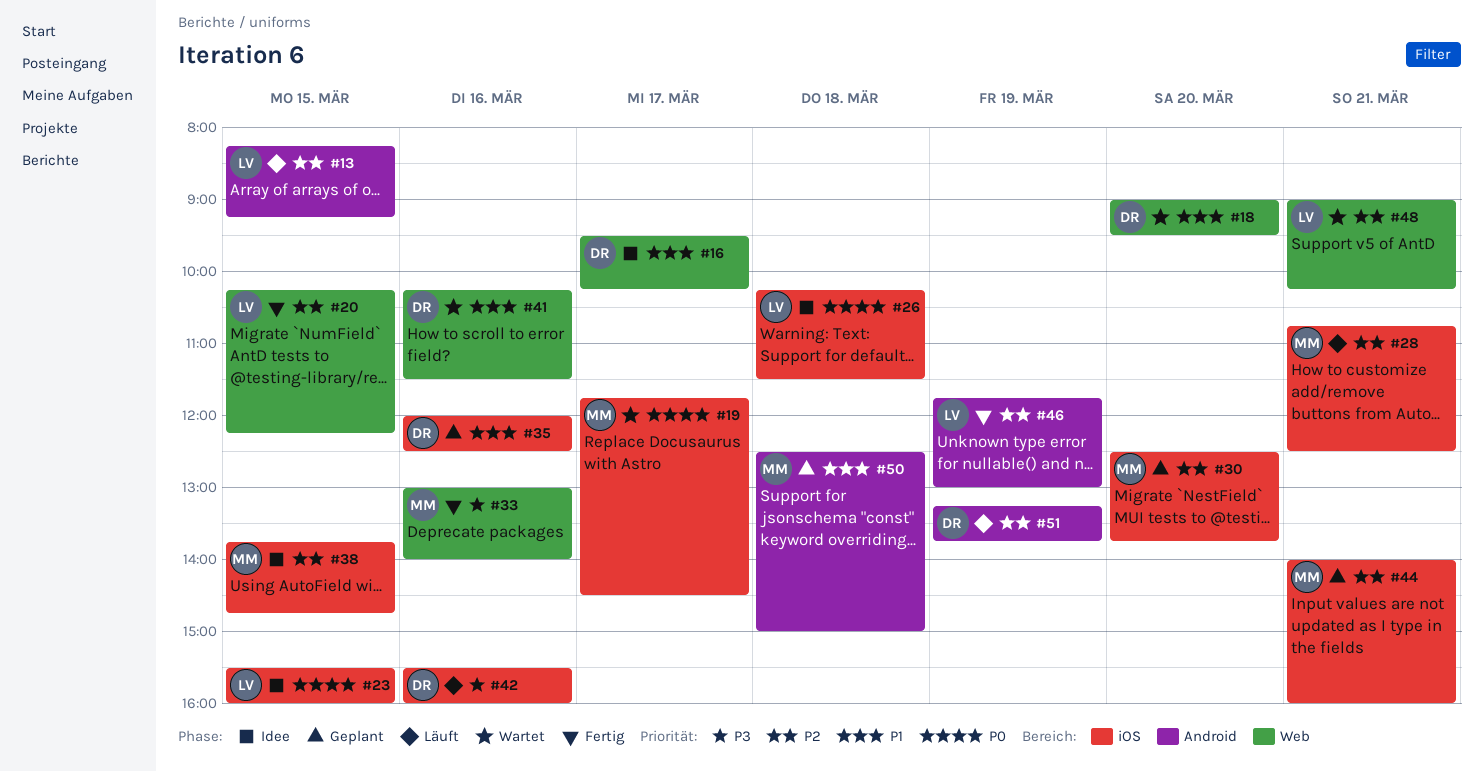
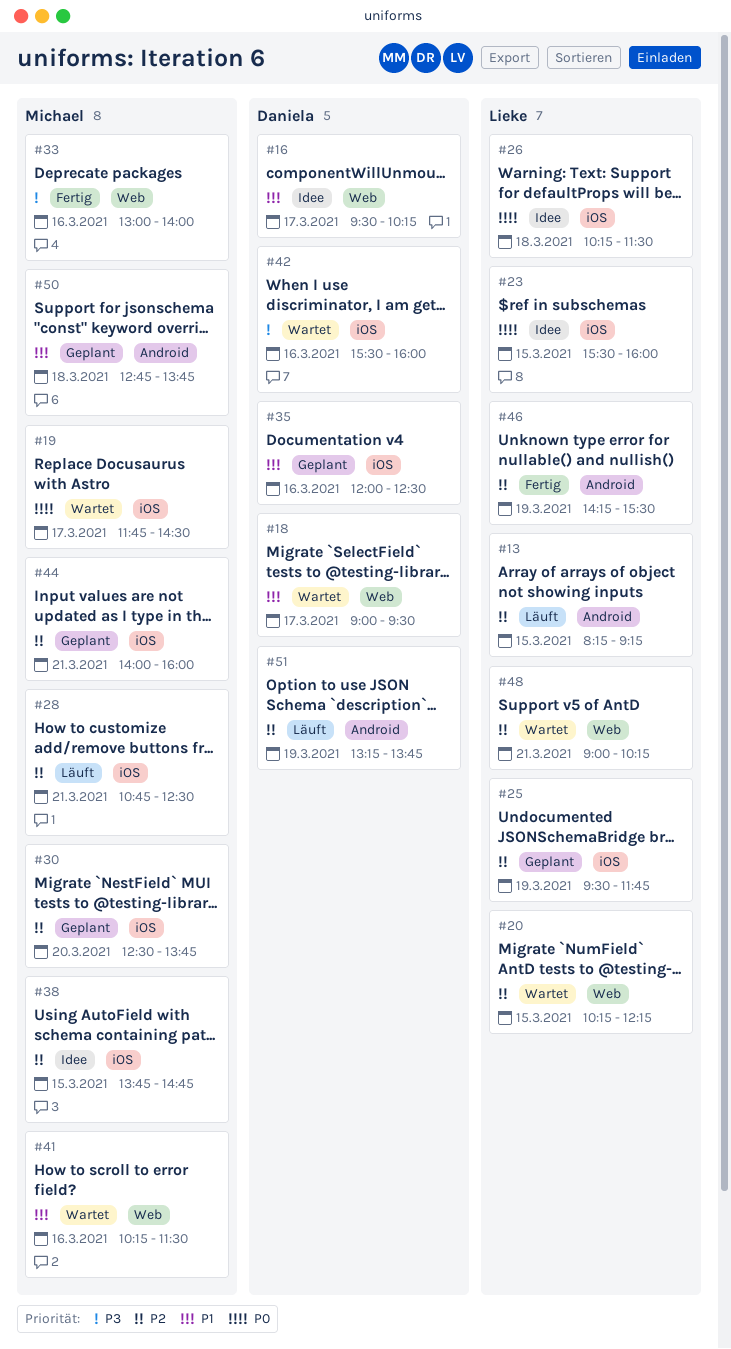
#18, day: Mar 20 -> Mar 17
#20, status: Fertig -> Wartet
#25: none -> present
#41, owner: Daniela -> Michael
#42, status: Läuft -> Wartet
#46, begins: 11:45 -> 14:15
#46, ends: 13:00 -> 15:30
#50, begins: 12:30 -> 12:45
#50, ends: 15:00 -> 13:45

